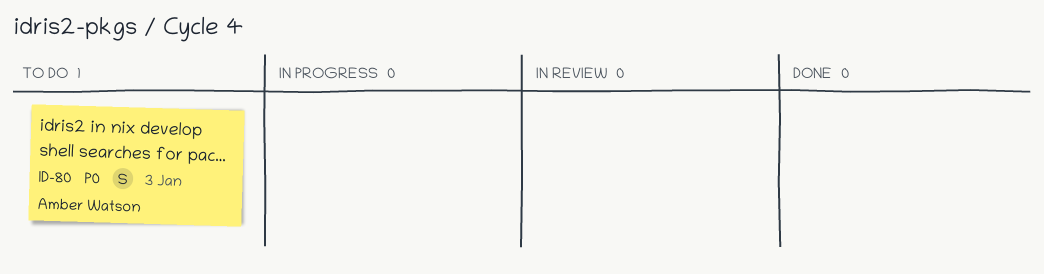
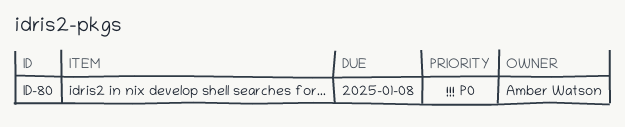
ID-80, due: Jan 3 -> Jan 8

